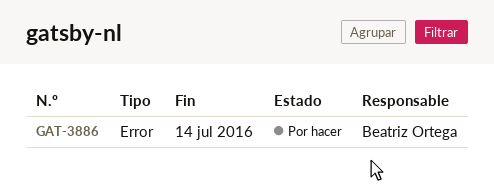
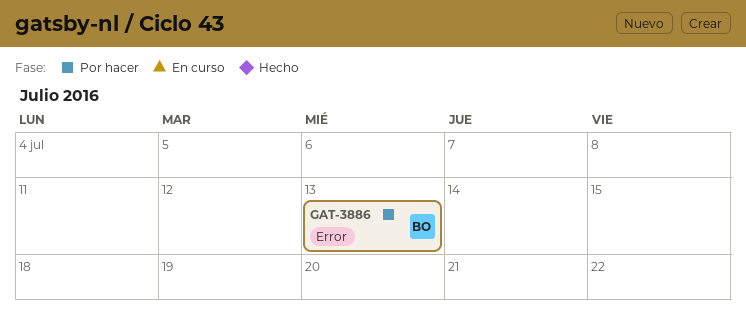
GAT-3886, due: Jul 14 -> Jul 13

